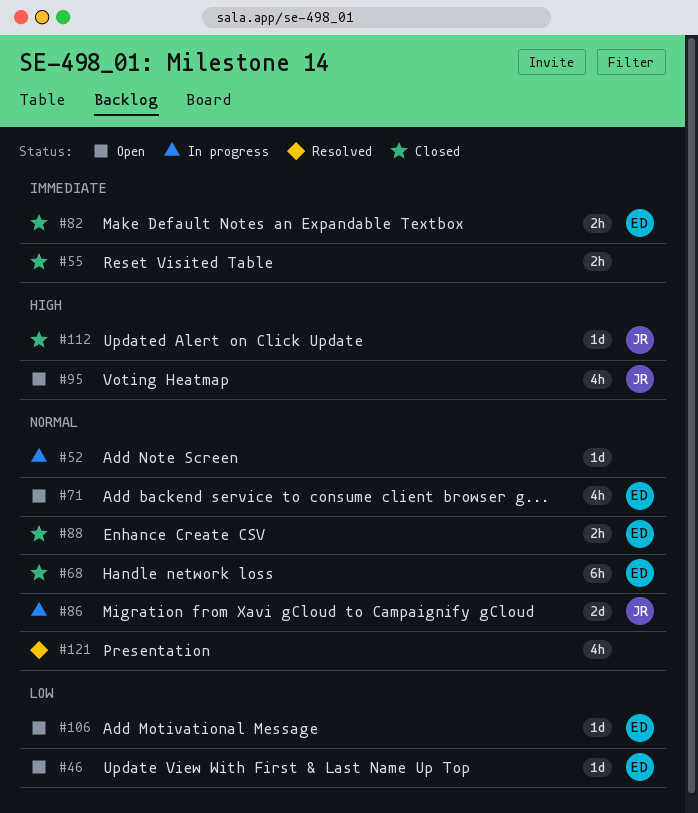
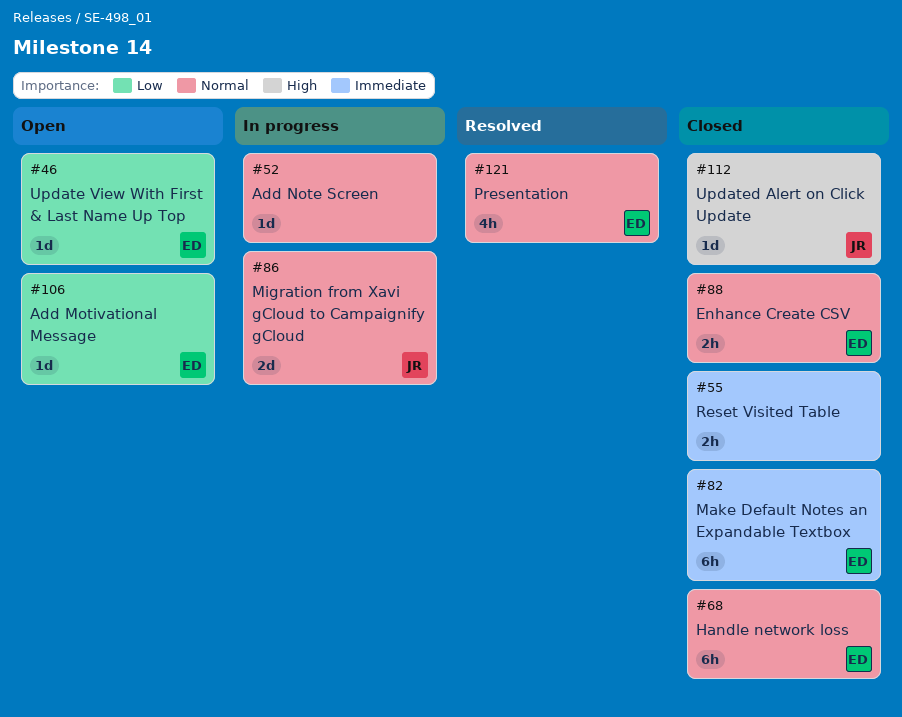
#71: present -> none
#82, estimate: 2h -> 6h
#95: present -> none
#121, owner: none -> ED

